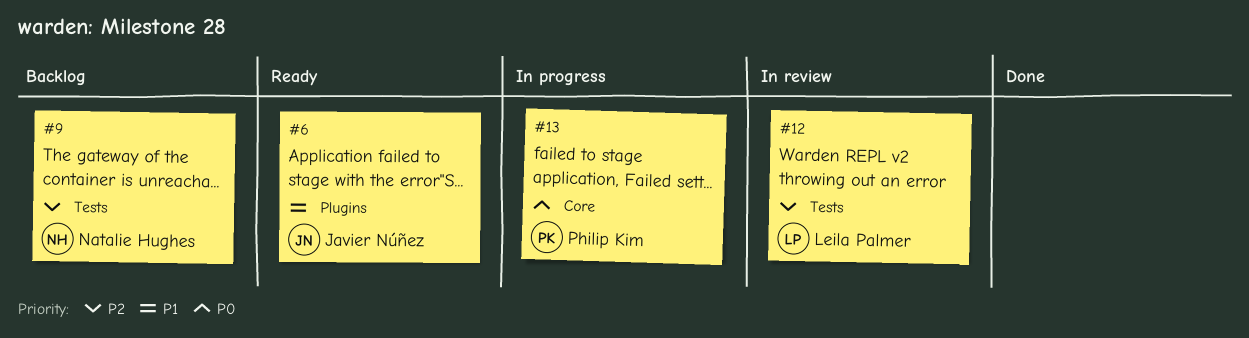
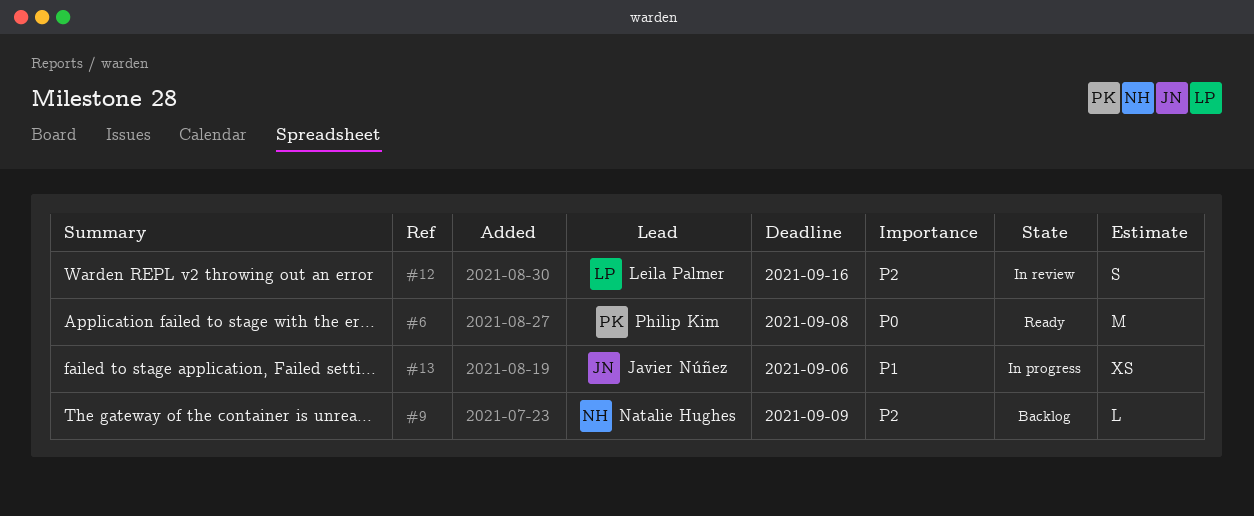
#6, owner: Javier Núñez -> Philip Kim
#6, priority: P1 -> P0
#13, owner: Philip Kim -> Javier Núñez
#13, priority: P0 -> P1

